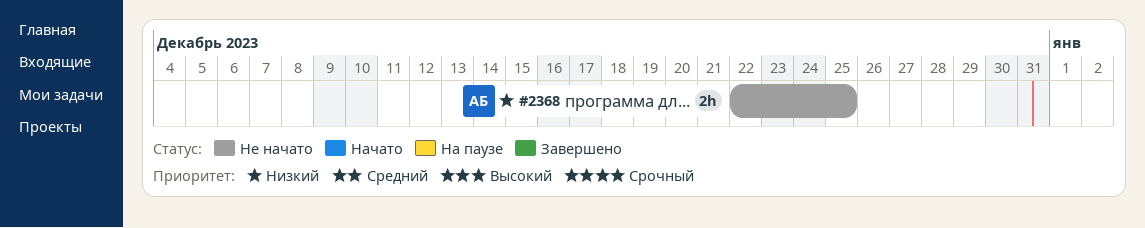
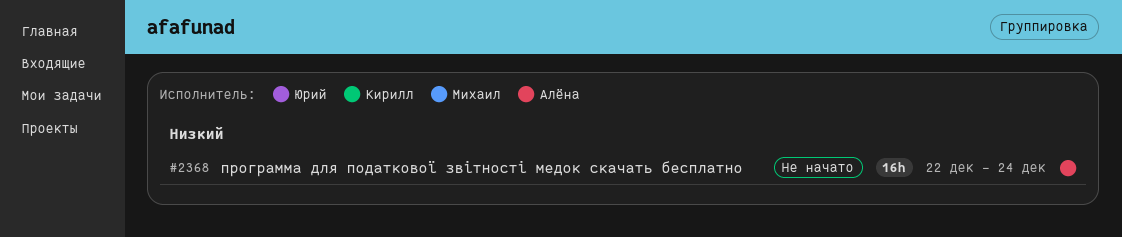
#2368, estimate: 2h -> 16h
#2368, due: Dec 25 -> Dec 24

